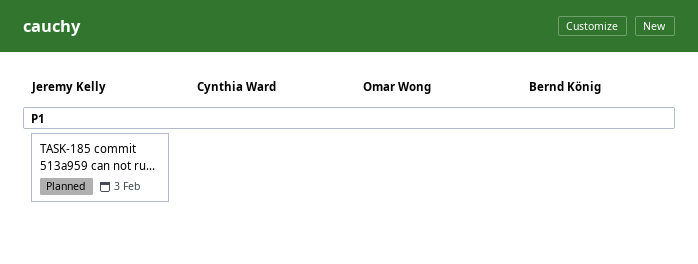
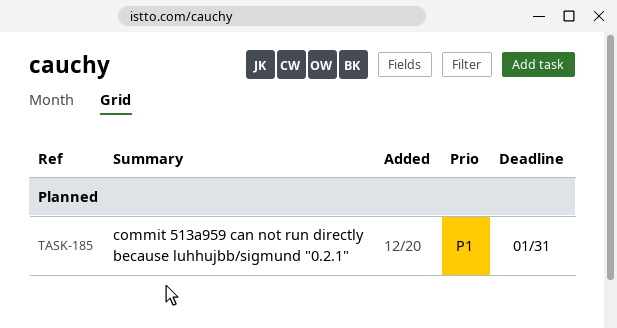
TASK-185, due: Feb 3 -> Jan 31

